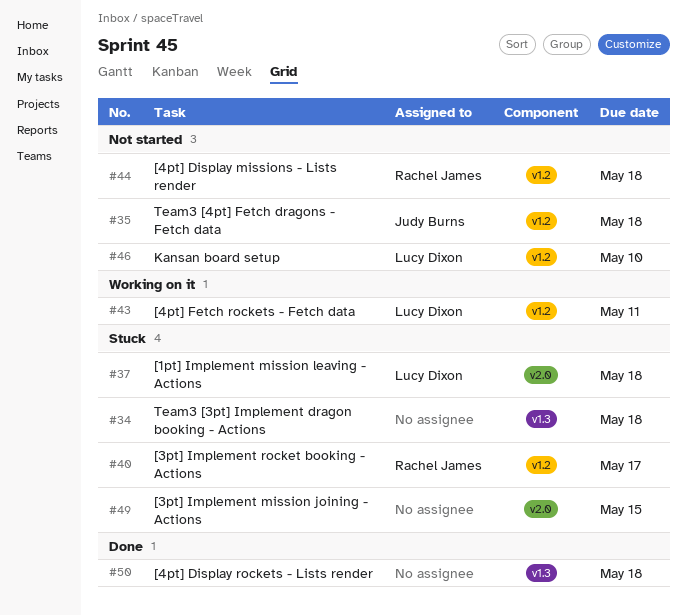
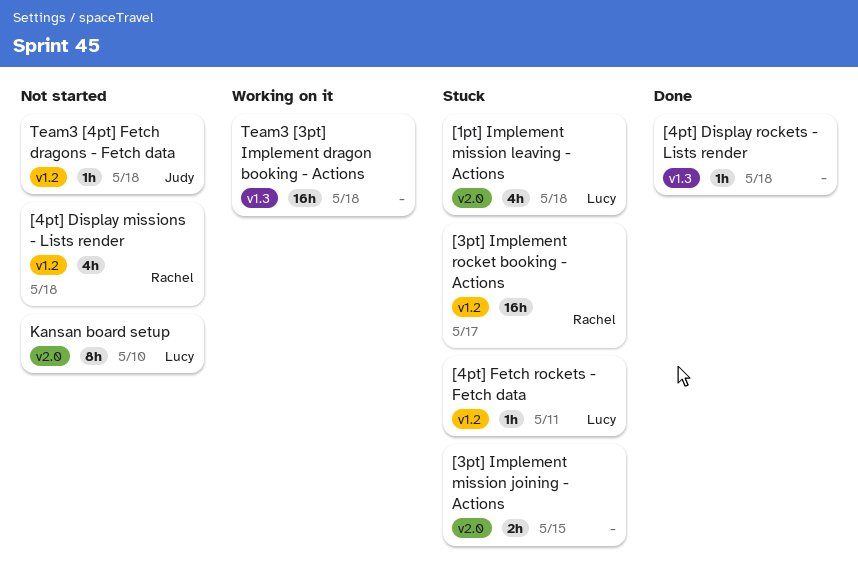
[4pt] Fetch rockets - Fetch data, status: Working on it -> Stuck
Kansan board setup, label: v1.2 -> v2.0
Team3 [3pt] Implement dragon booking - Actions, status: Stuck -> Working on it

